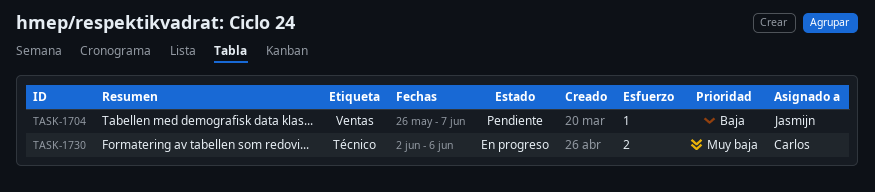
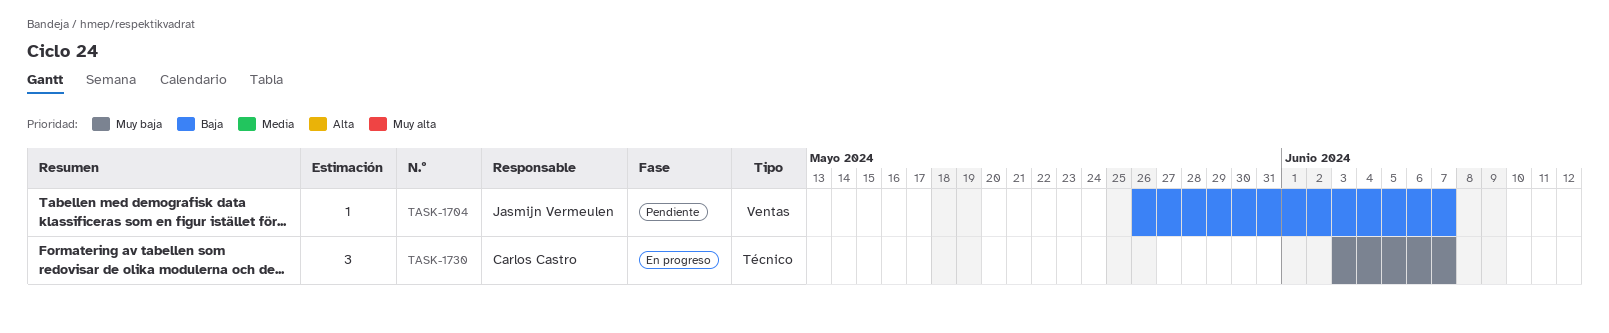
TASK-1730, estimate: 2 -> 3
TASK-1730, start: Jun 2 -> Jun 3
TASK-1730, due: Jun 6 -> Jun 7

